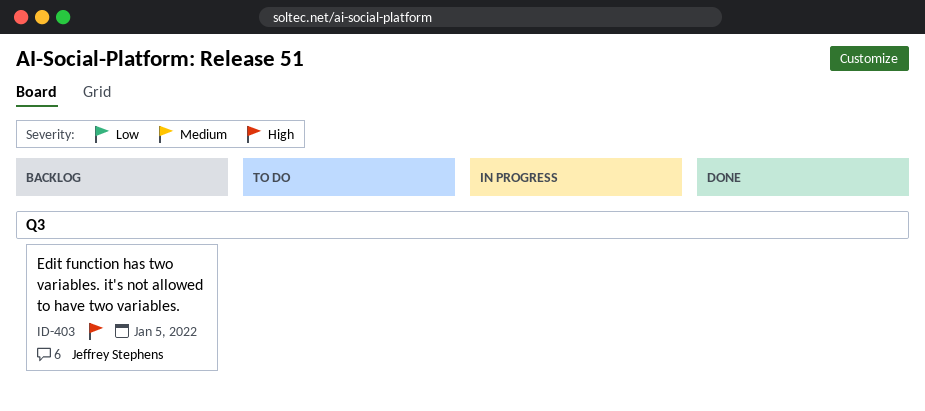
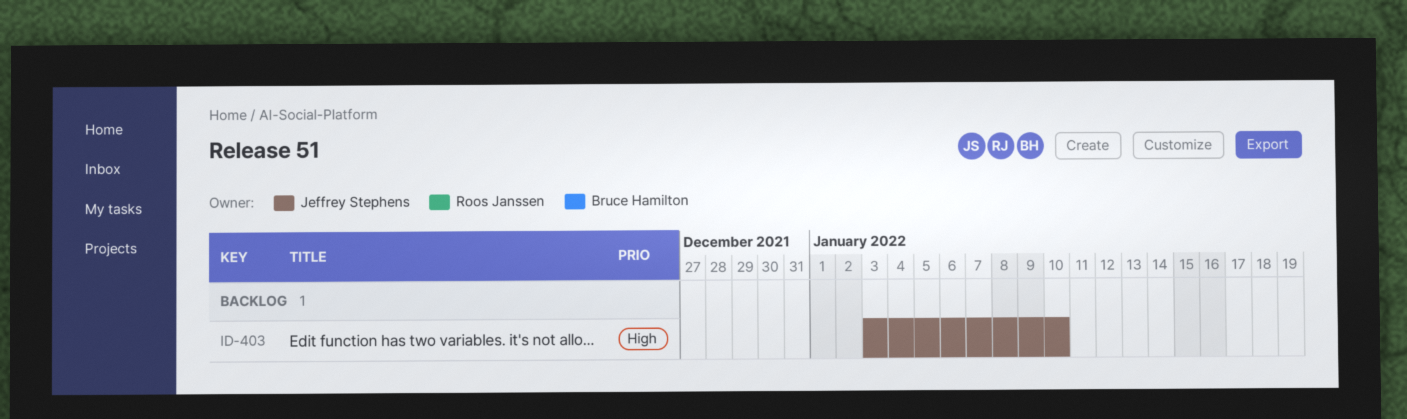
ID-403, due: Jan 5 -> Jan 10

